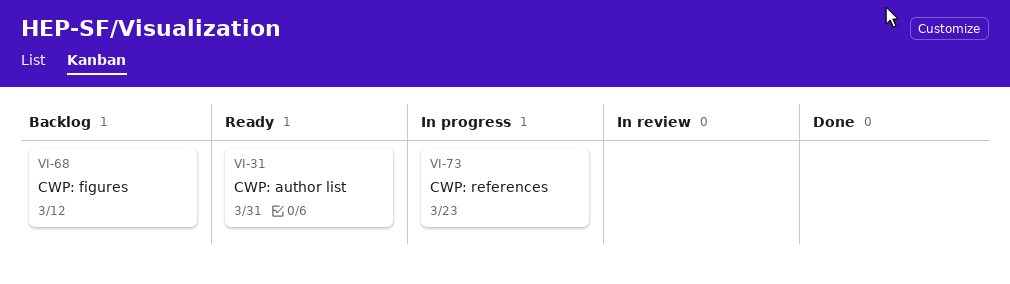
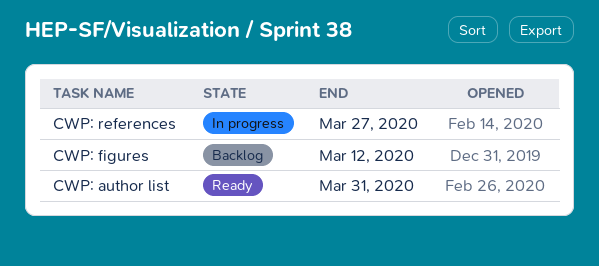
CWP: references, due: Mar 23 -> Mar 27

